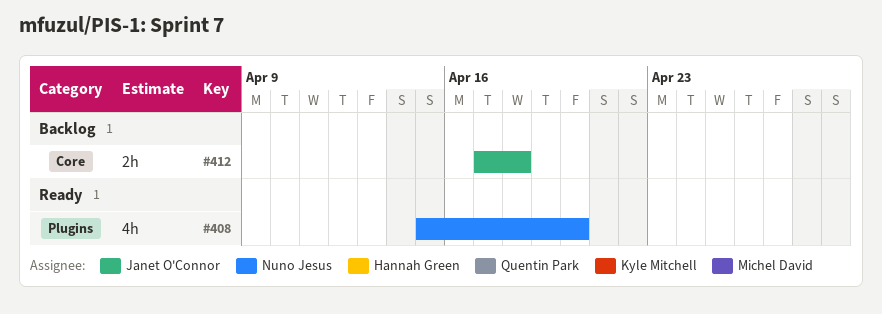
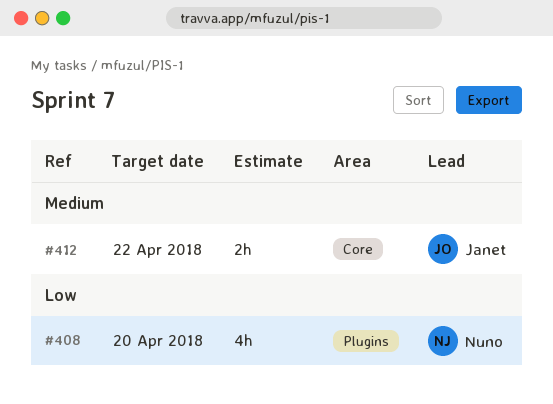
#412, due: Apr 18 -> Apr 22

